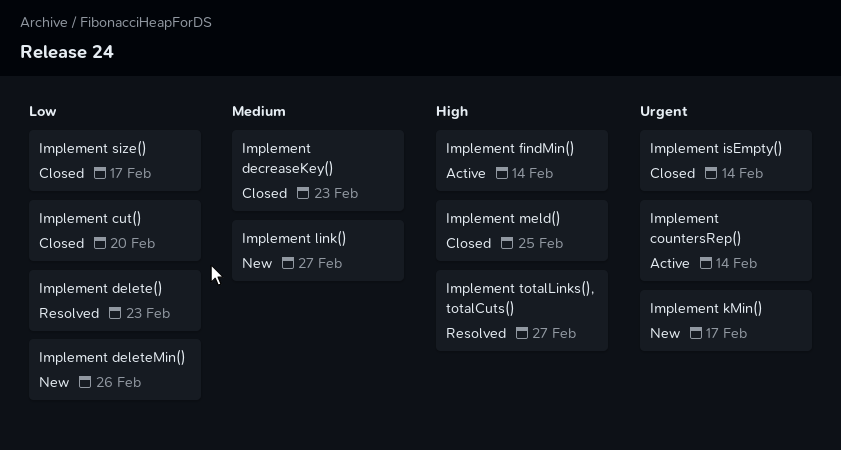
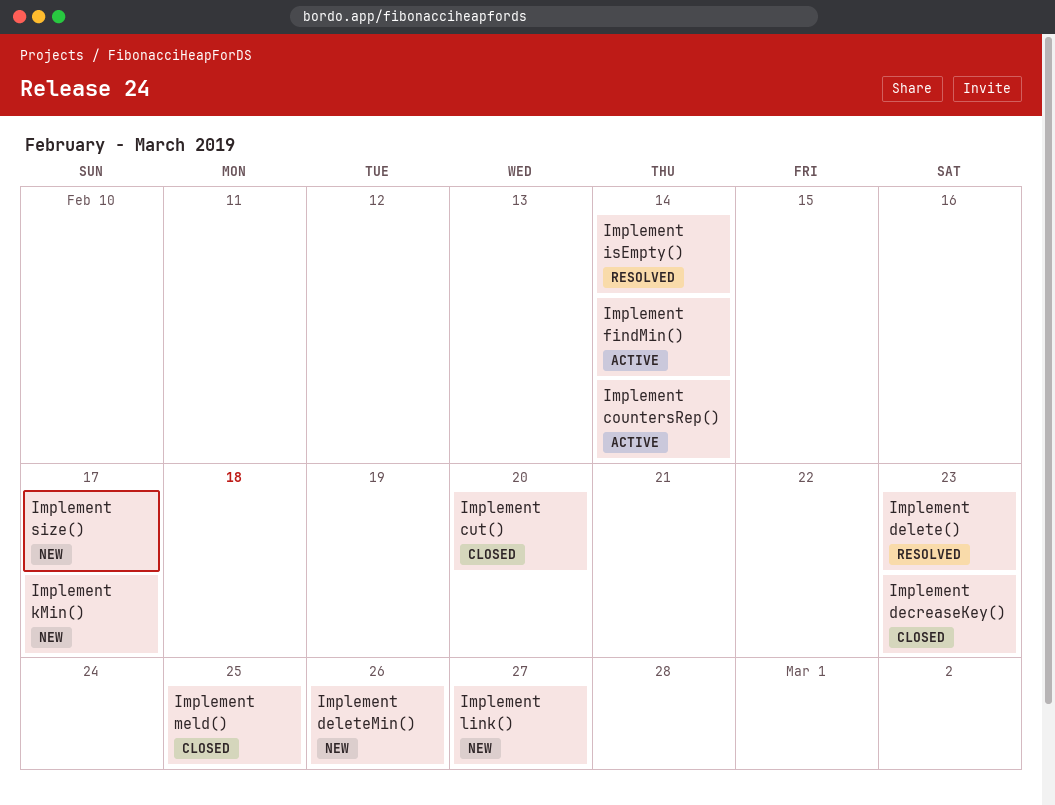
Implement isEmpty(), status: Closed -> Resolved
Implement size(), status: Closed -> New
Implement totalLinks(), totalCuts(): present -> none

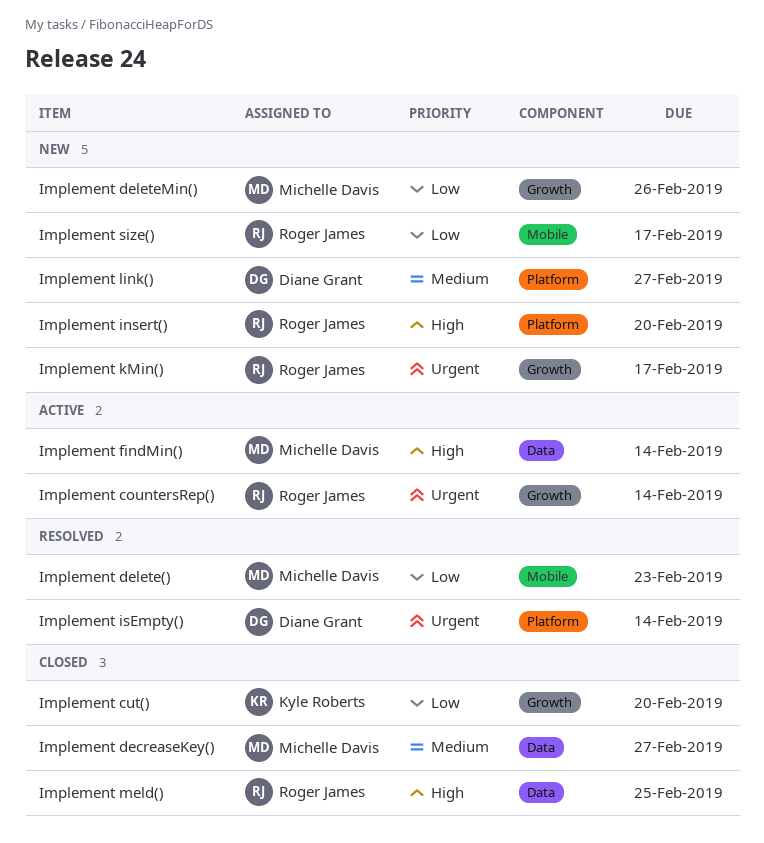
Implement decreaseKey(), due: Feb 23 -> Feb 27
Implement insert(): none -> present

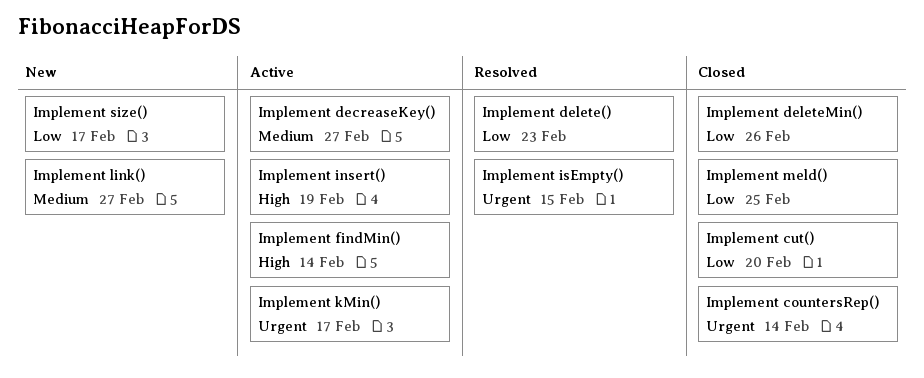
Implement countersRep(), status: Active -> Closed
Implement decreaseKey(), status: Closed -> Active
Implement deleteMin(), status: New -> Closed
Implement insert(), status: New -> Active
Implement insert(), due: Feb 20 -> Feb 19
Implement isEmpty(), due: Feb 14 -> Feb 15
Implement kMin(), status: New -> Active
Implement meld(), priority: High -> Low

